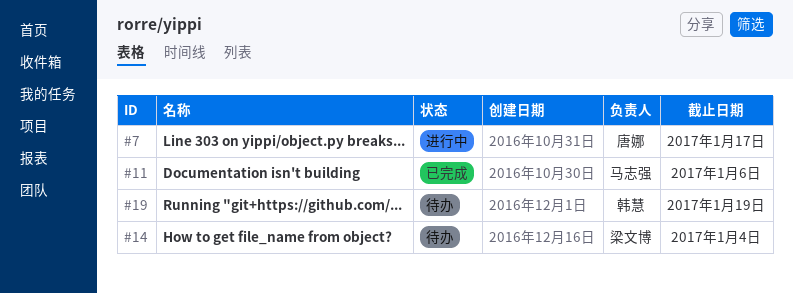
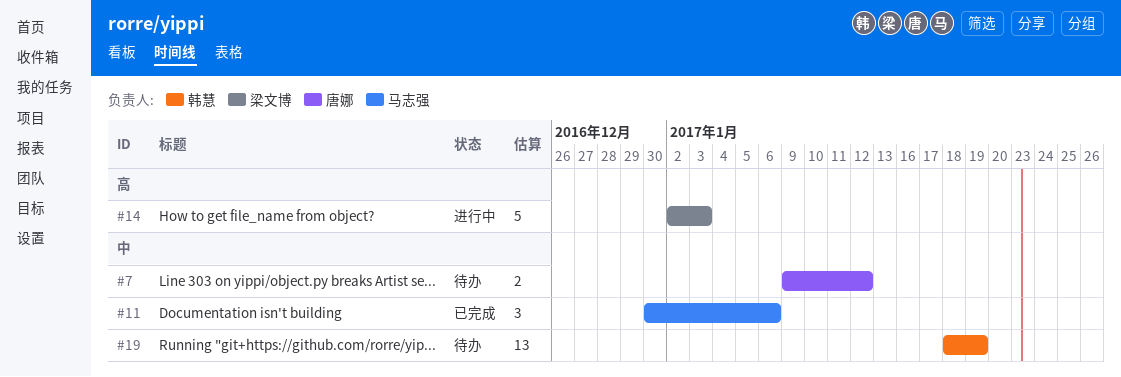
#7, status: 进行中 -> 待办
#7, due: Jan 17 -> Jan 12
#14, status: 待办 -> 进行中
#14, due: Jan 4 -> Jan 3

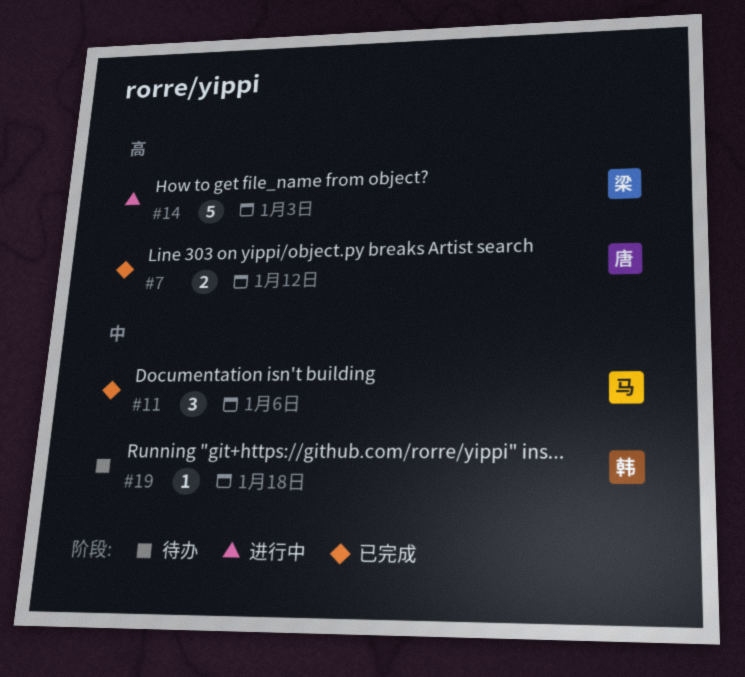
#7, status: 待办 -> 已完成
#7, priority: 中 -> 高
#19, estimate: 13 -> 1
#19, due: Jan 19 -> Jan 18

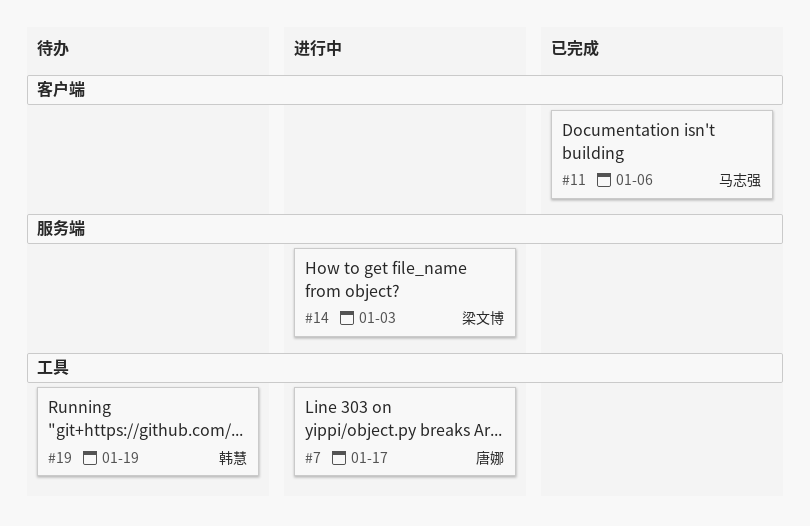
#7, status: 已完成 -> 进行中
#7, due: Jan 12 -> Jan 17
#19, due: Jan 18 -> Jan 19

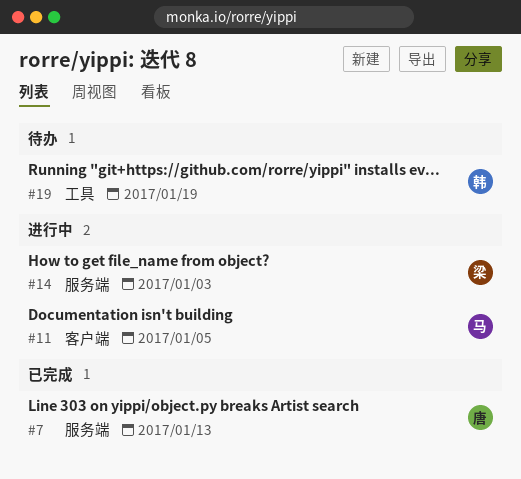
#7, status: 进行中 -> 已完成
#7, label: 工具 -> 服务端
#7, due: Jan 17 -> Jan 13
#11, status: 已完成 -> 进行中
#11, due: Jan 6 -> Jan 5

